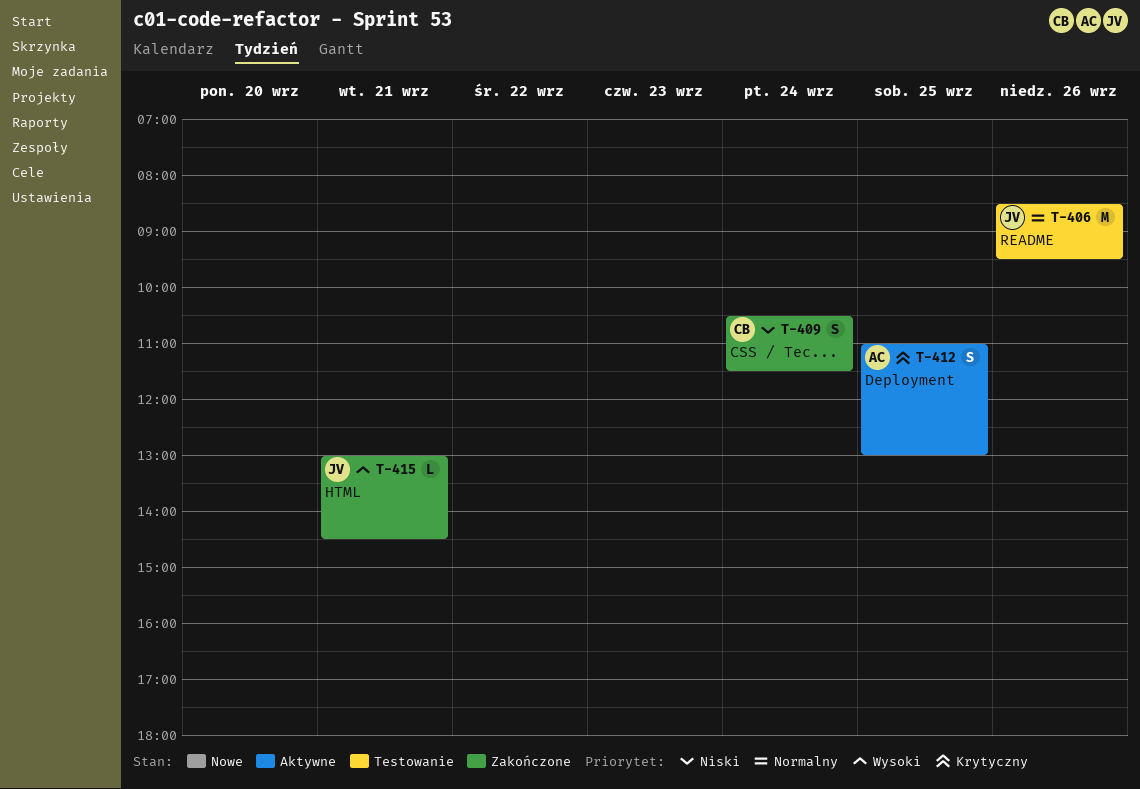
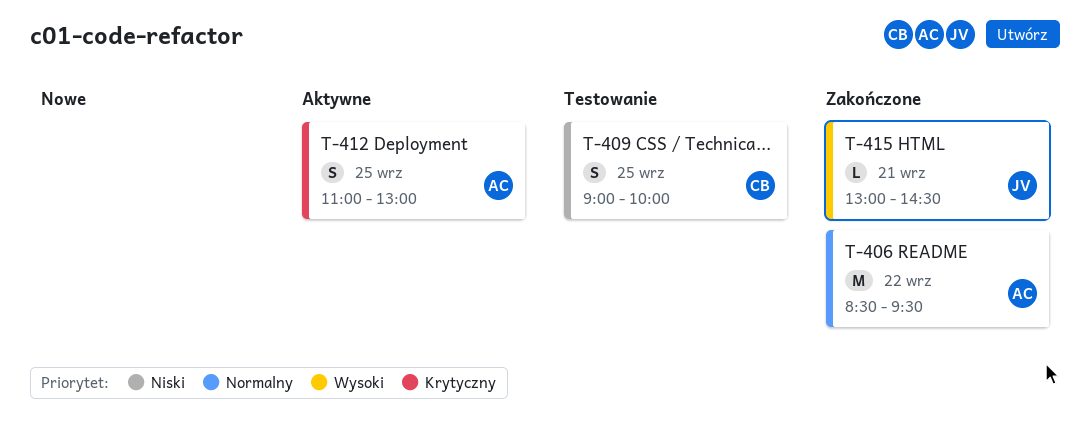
T-406, status: Testowanie -> Zakończone
T-406, owner: JV -> AC
T-406, day: Sep 26 -> Sep 22
T-409, status: Zakończone -> Testowanie
T-409, day: Sep 24 -> Sep 25
T-409, begins: 10:30 -> 09:00
T-409, ends: 11:30 -> 10:00

